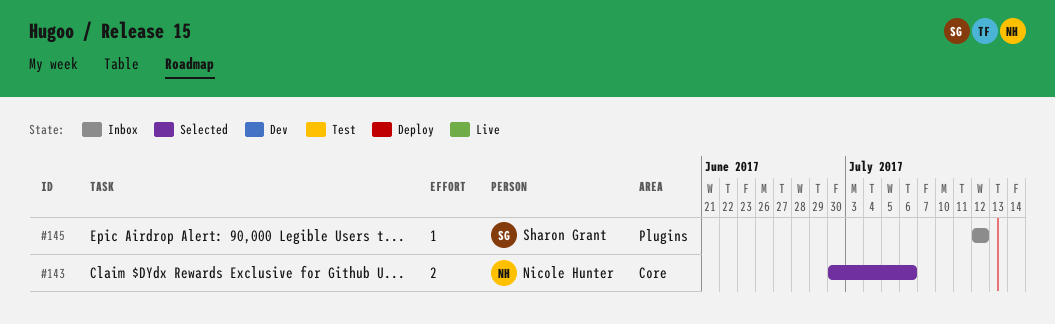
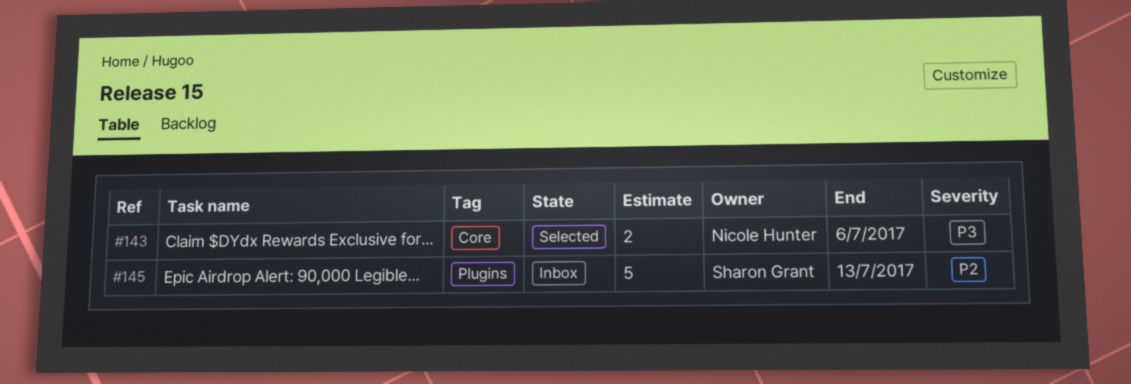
#145, estimate: 1 -> 5
#145, due: Jul 12 -> Jul 13

